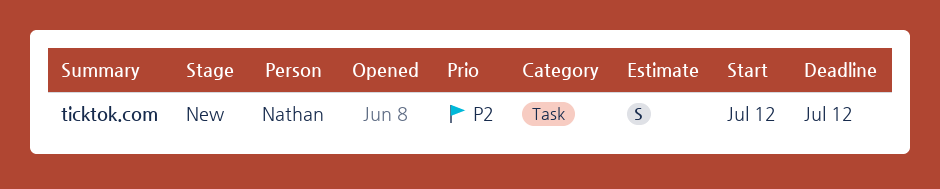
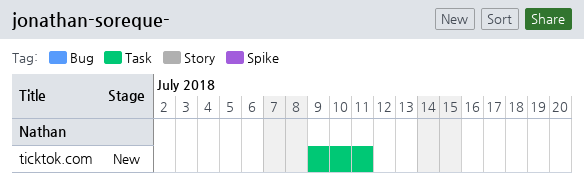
ticktok.com, start: Jul 12 -> Jul 9
ticktok.com, due: Jul 12 -> Jul 11

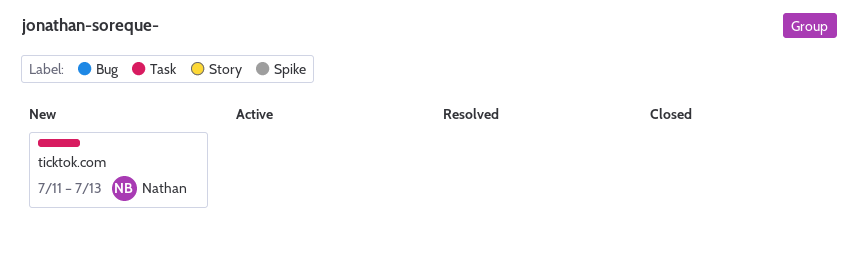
ticktok.com, start: Jul 9 -> Jul 11
ticktok.com, due: Jul 11 -> Jul 13

